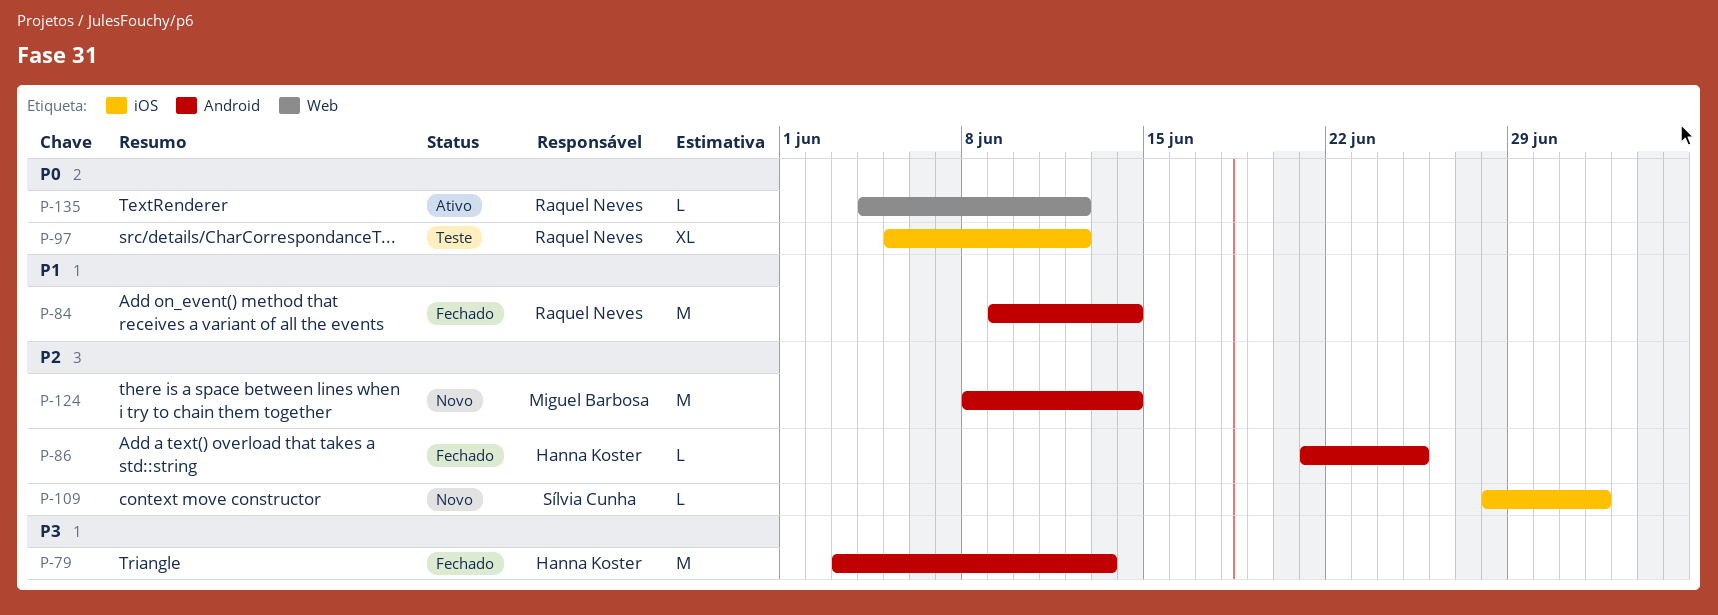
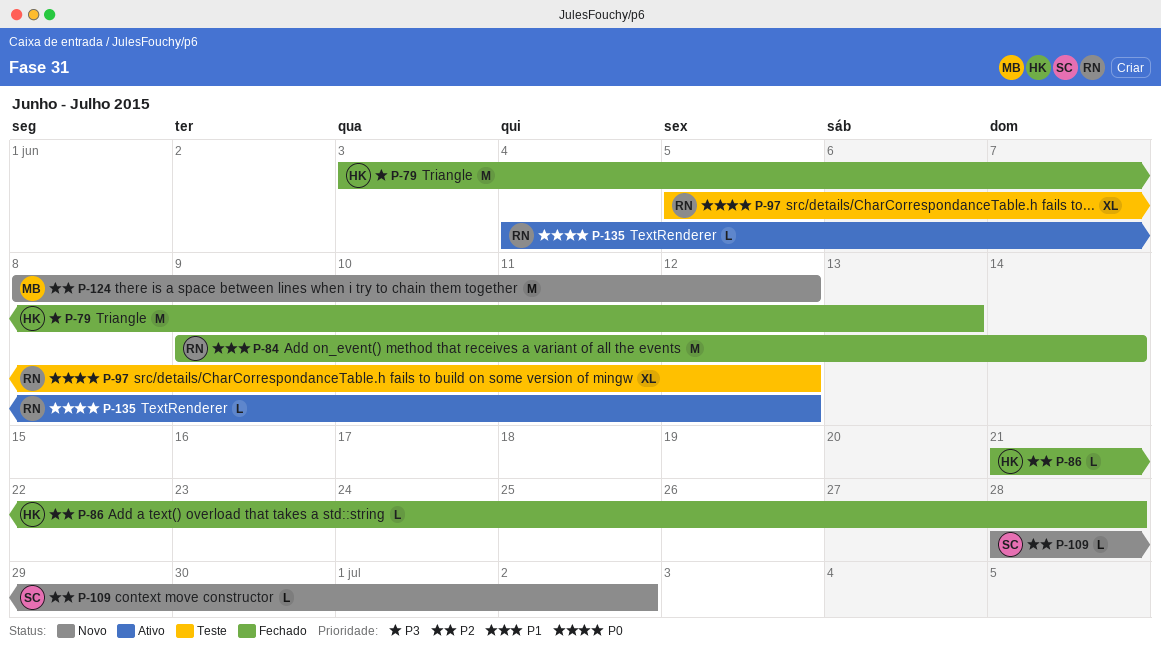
P-86, due: Jun 25 -> Jun 28
P-124, due: Jun 14 -> Jun 12

